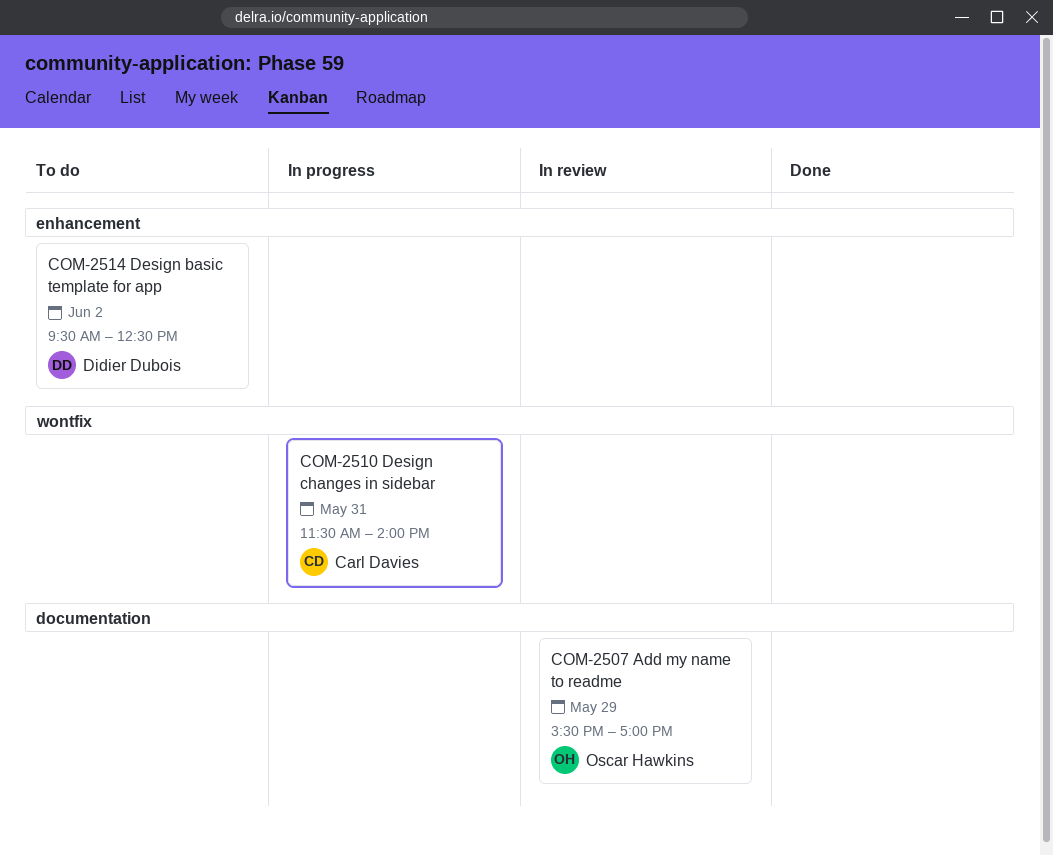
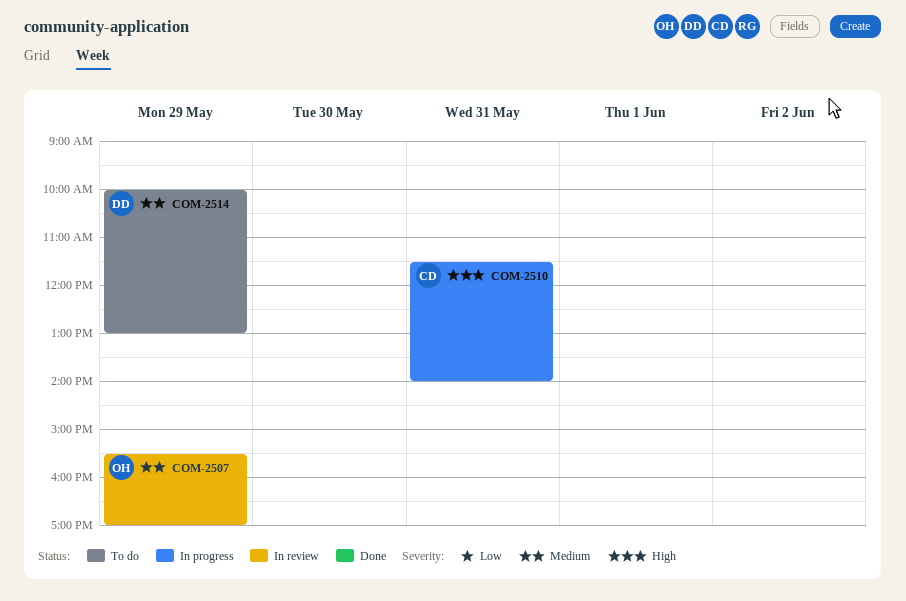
COM-2514, day: Jun 2 -> May 29
COM-2514, begins: 09:30 -> 10:00
COM-2514, ends: 12:30 -> 13:00

